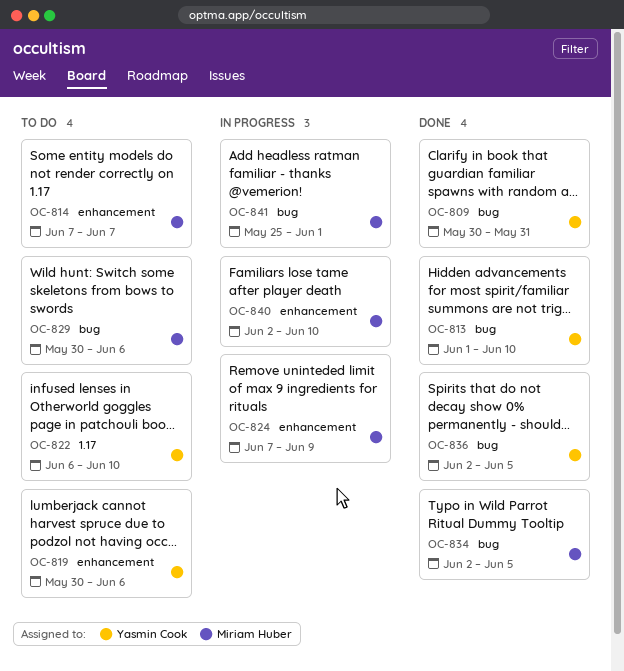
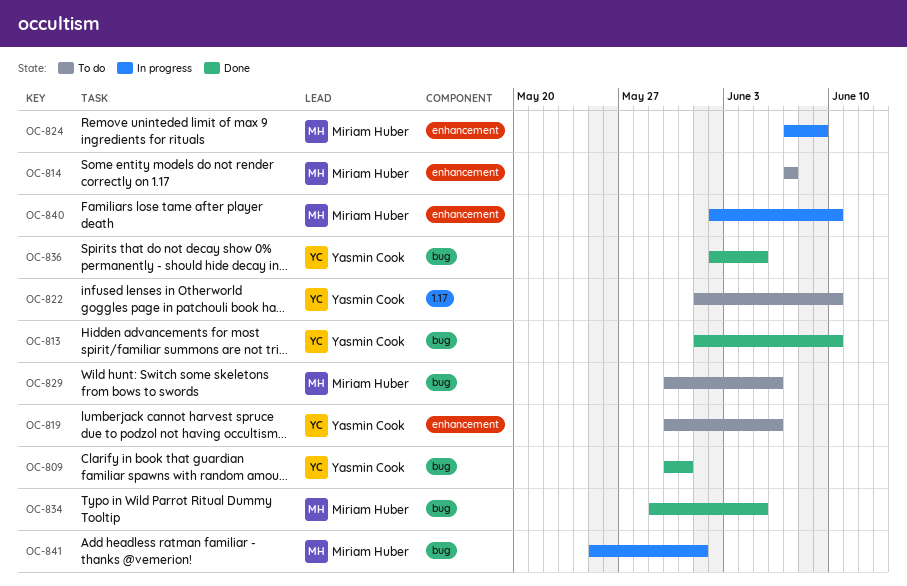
OC-822, start: Jun 6 -> Jun 1
OC-834, start: Jun 2 -> May 29

